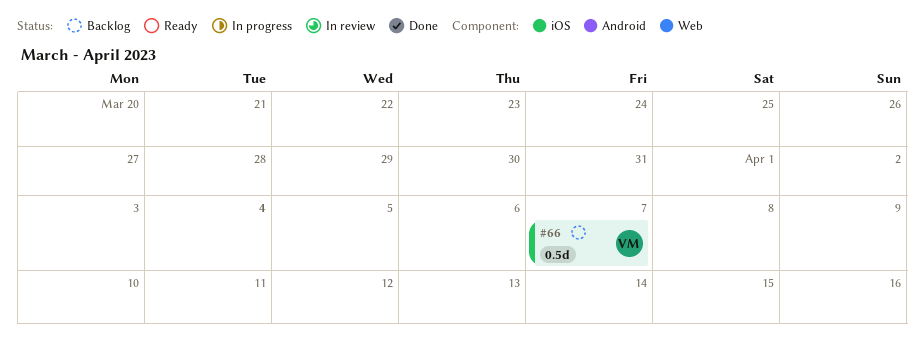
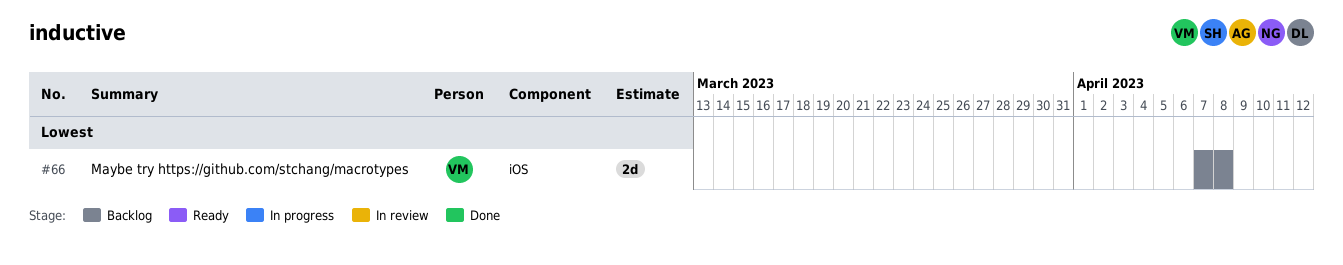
#66, estimate: 0.5d -> 2d
#66, due: Apr 7 -> Apr 8

